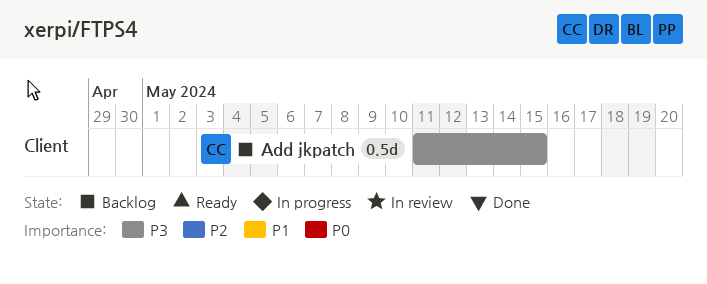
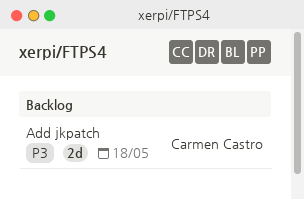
Add jkpatch, estimate: 0.5d -> 2d
Add jkpatch, due: May 15 -> May 18

